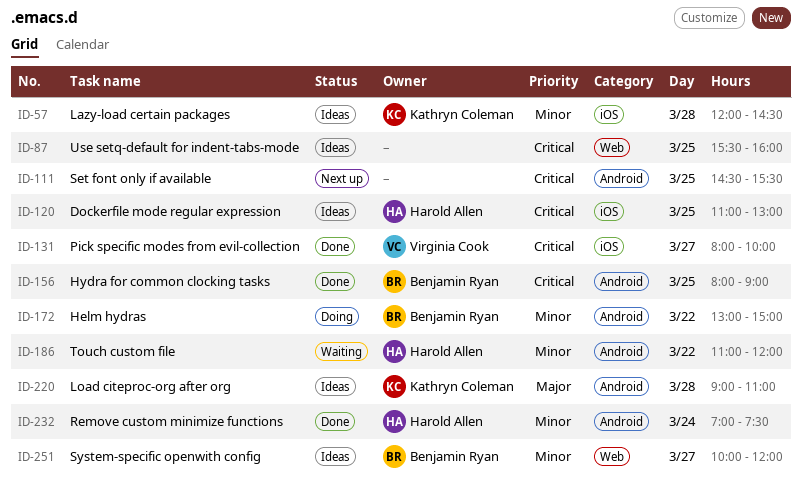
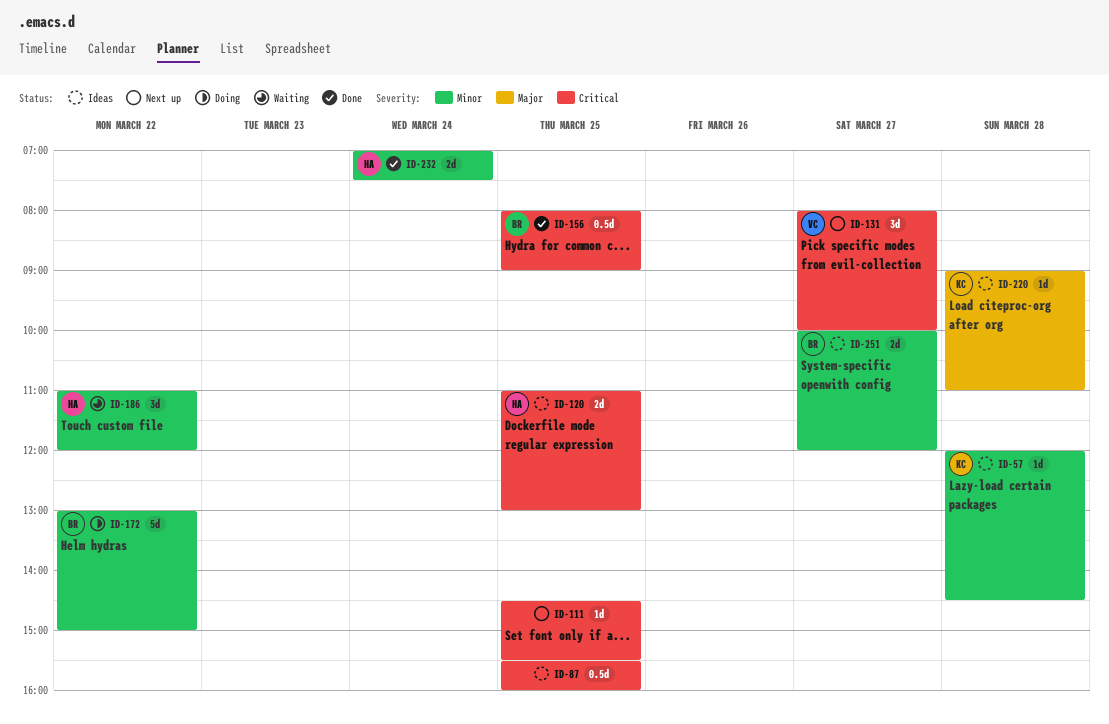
ID-131, status: Done -> Next up

